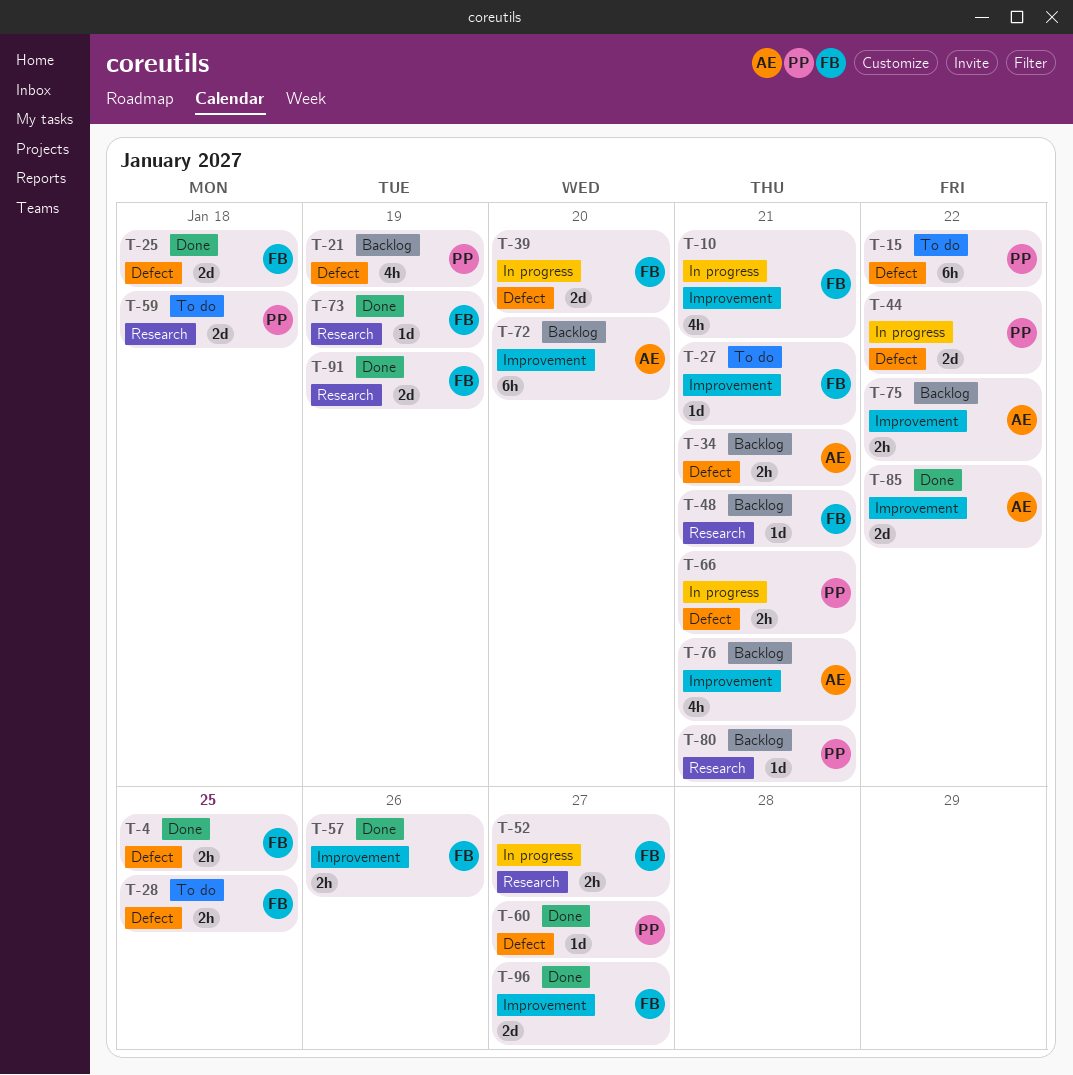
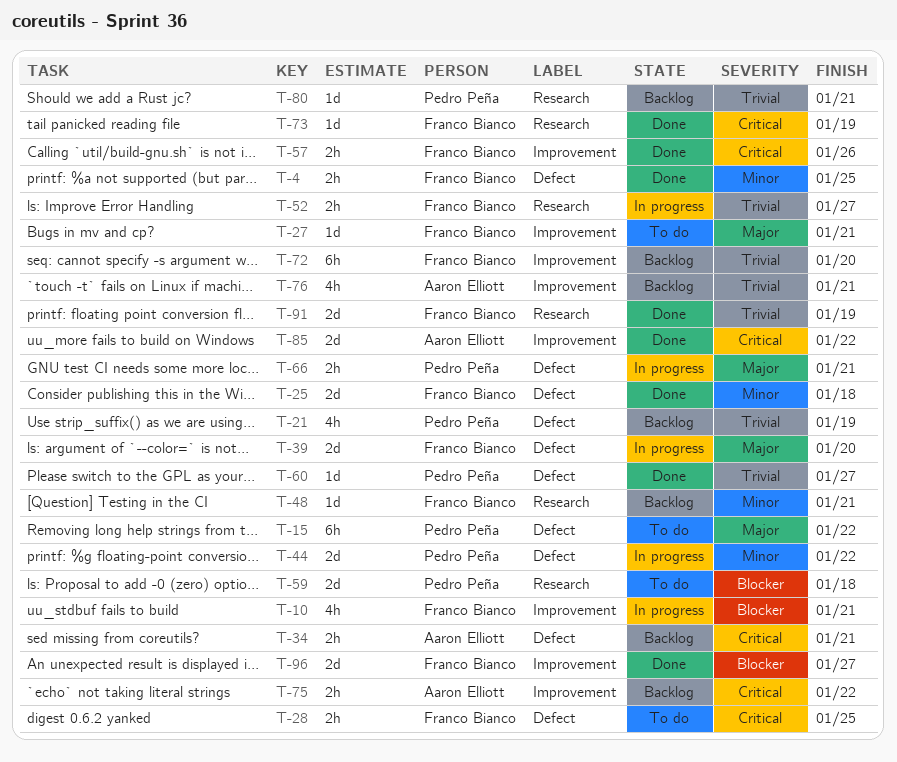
T-72, owner: Aaron Elliott -> Franco Bianco

